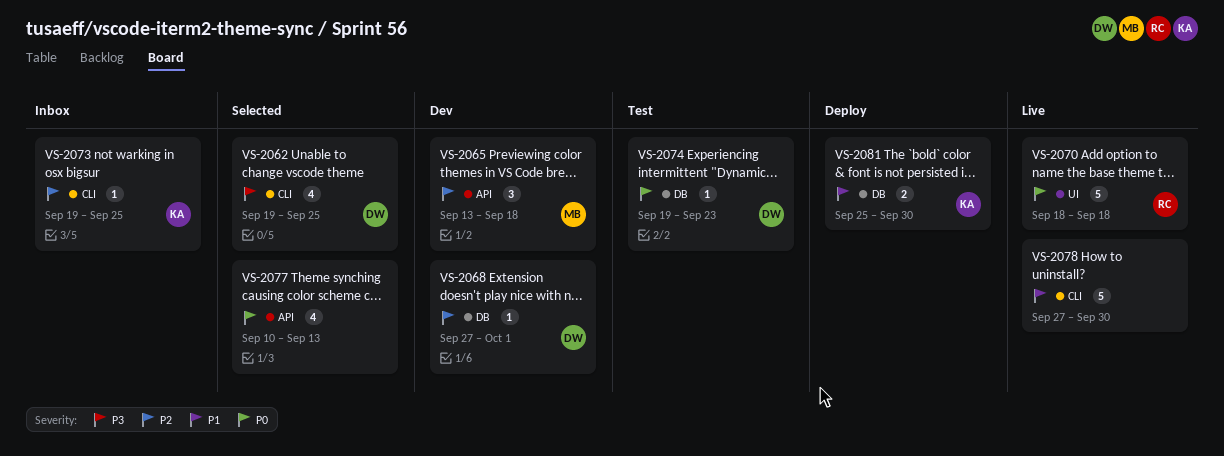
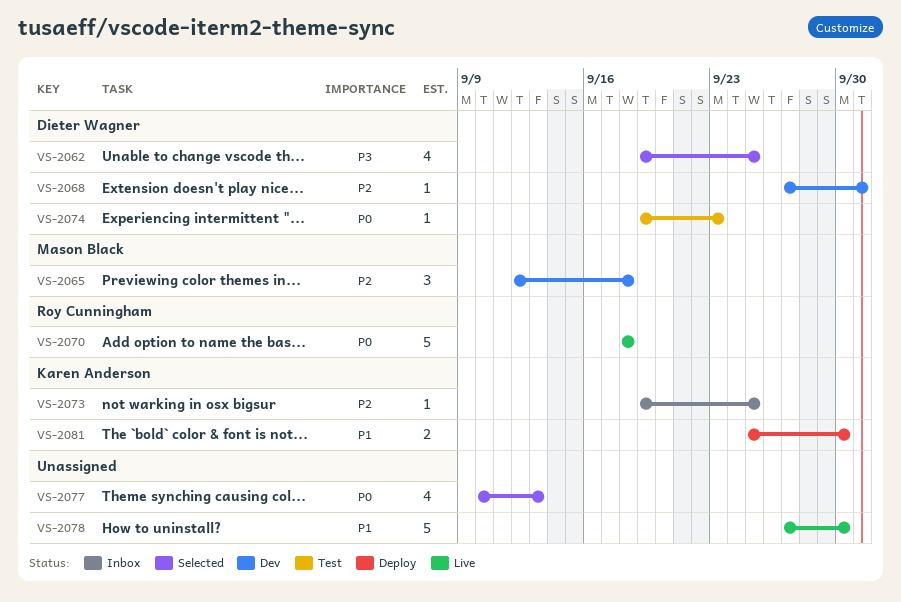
VS-2065, start: Sep 13 -> Sep 12

